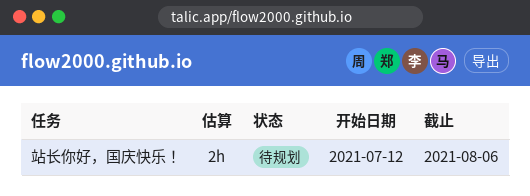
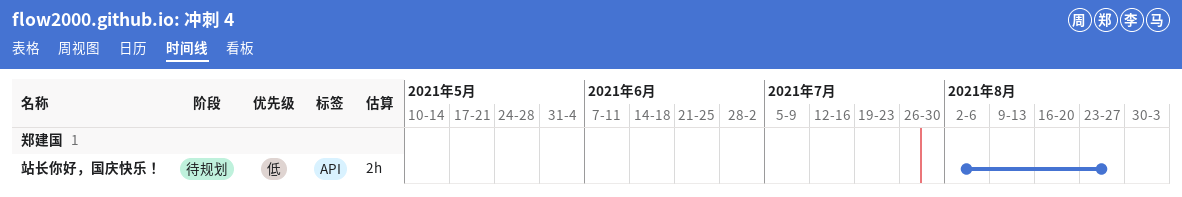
站长你好，国庆快乐！, start: Jul 12 -> Aug 2
站长你好，国庆快乐！, due: Aug 6 -> Aug 27

